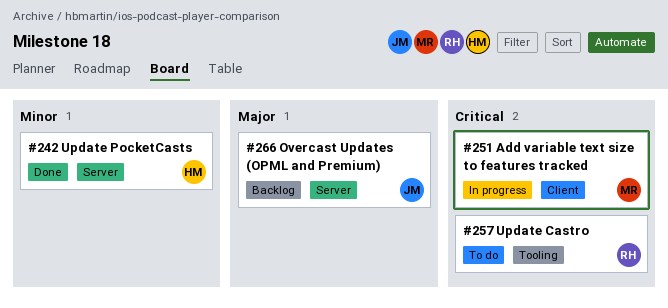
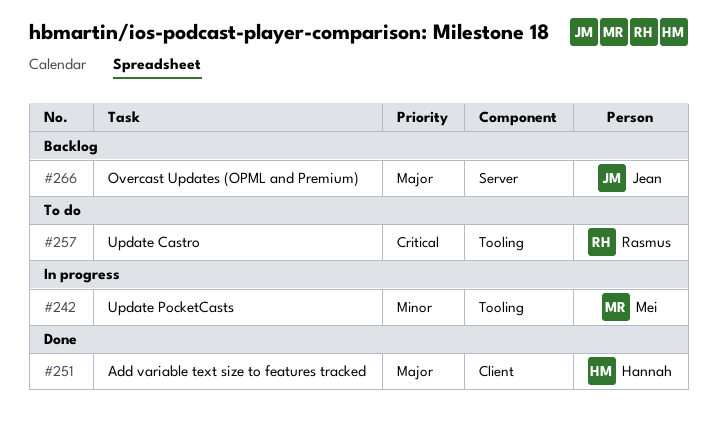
#242, status: Done -> In progress
#242, owner: Hannah -> Mei
#242, label: Server -> Tooling
#251, status: In progress -> Done
#251, owner: Mei -> Hannah
#251, priority: Critical -> Major

